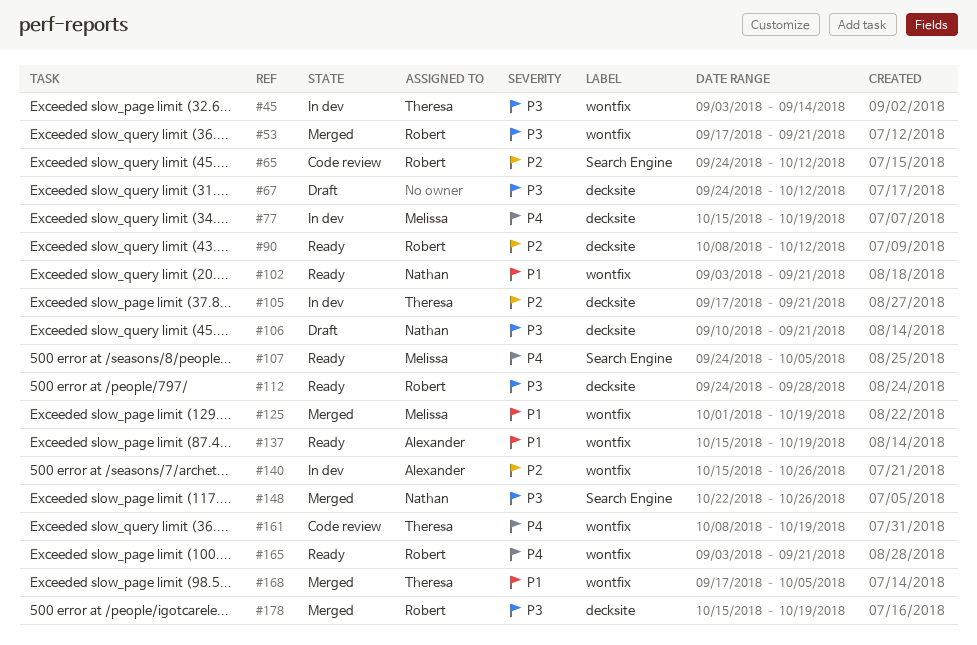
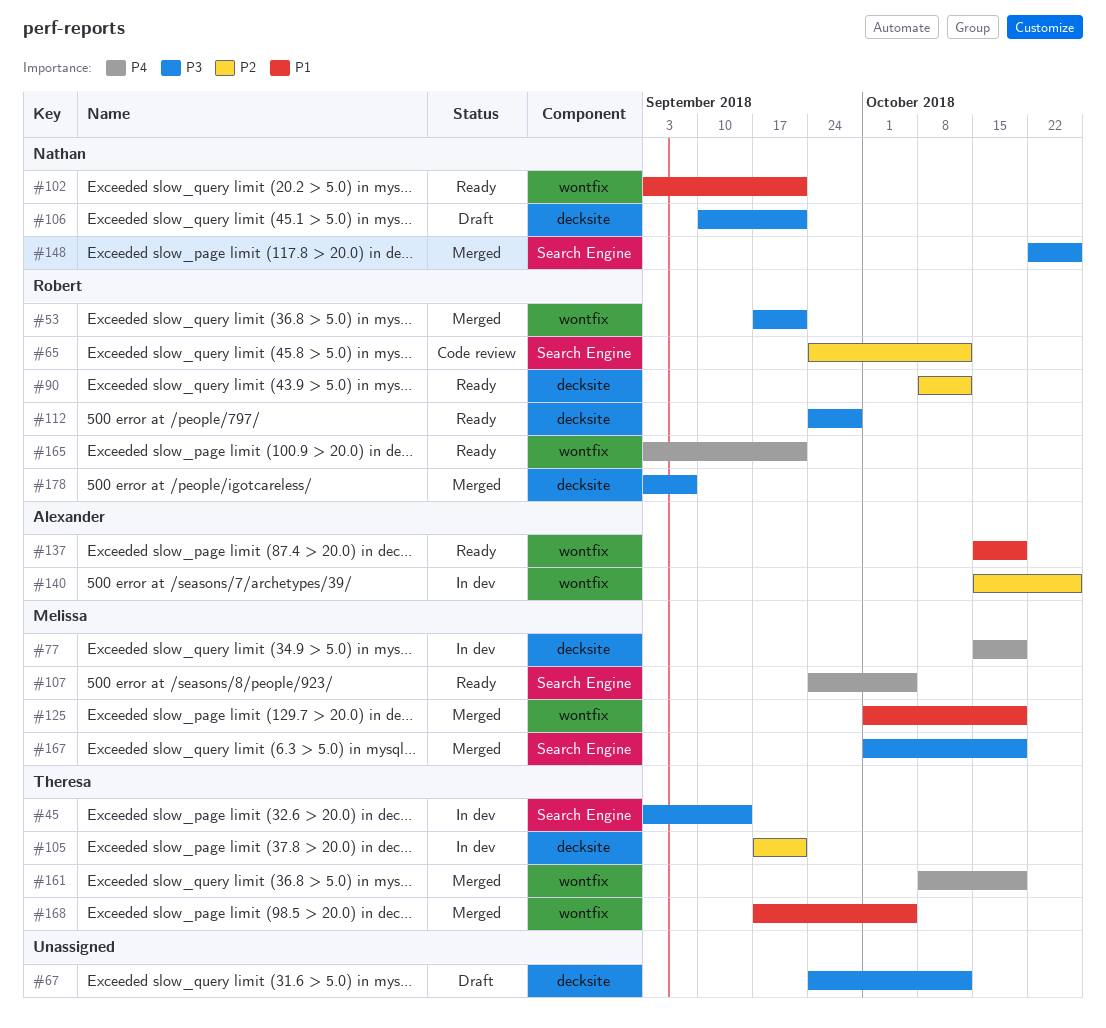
#45, label: wontfix -> Search Engine
#161, status: Code review -> Merged
#167: none -> present
#178, start: Oct 15 -> Sep 3
#178, due: Oct 19 -> Sep 7

